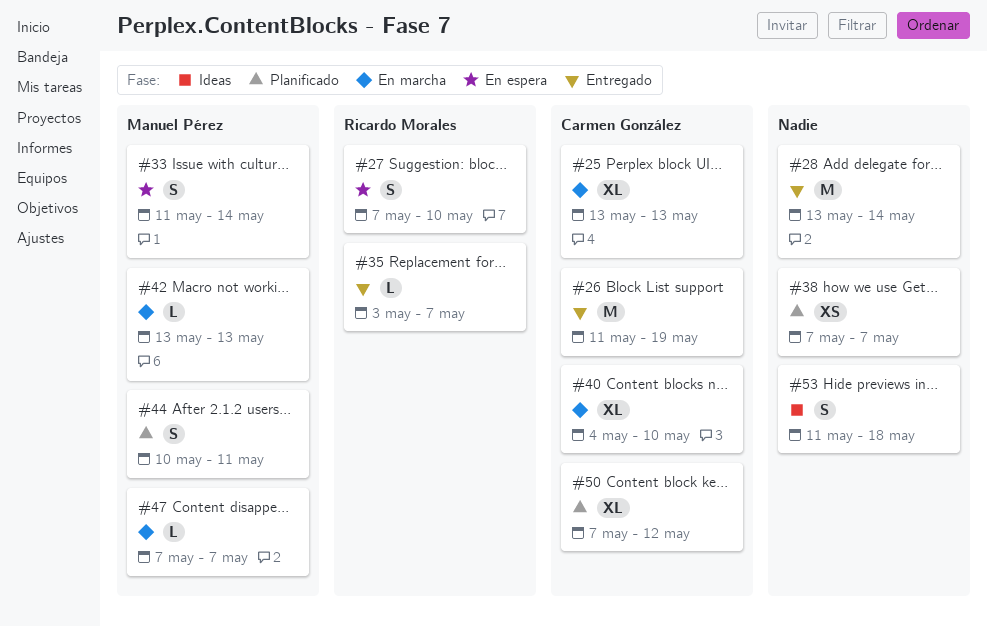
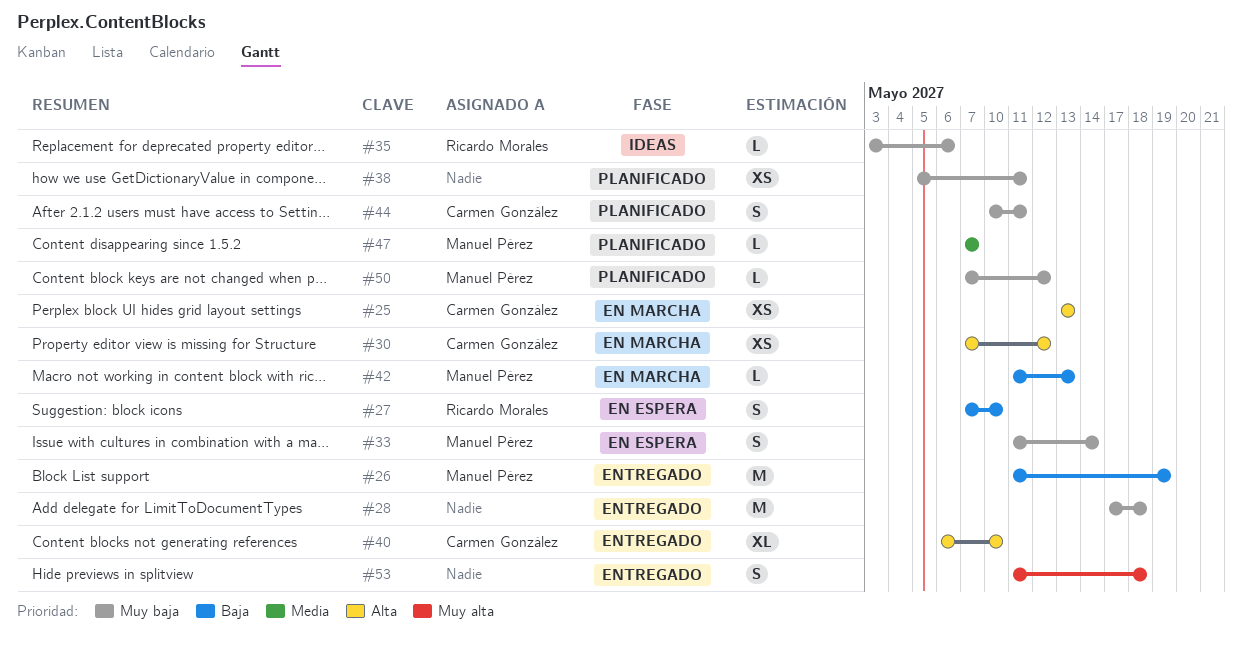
#25, estimate: XL -> XS
#26, owner: Carmen González -> Manuel Pérez
#28, start: May 13 -> May 17
#28, due: May 14 -> May 18
#30: none -> present
#35, status: Entregado -> Ideas
#35, due: May 7 -> May 6
#38, start: May 7 -> May 5
#38, due: May 7 -> May 11
#40, status: En marcha -> Entregado
#40, start: May 4 -> May 6
#42, start: May 13 -> May 11
#44, owner: Manuel Pérez -> Carmen González
#47, status: En marcha -> Planificado
#50, owner: Carmen González -> Manuel Pérez
#50, estimate: XL -> L
#53, status: Ideas -> Entregado

